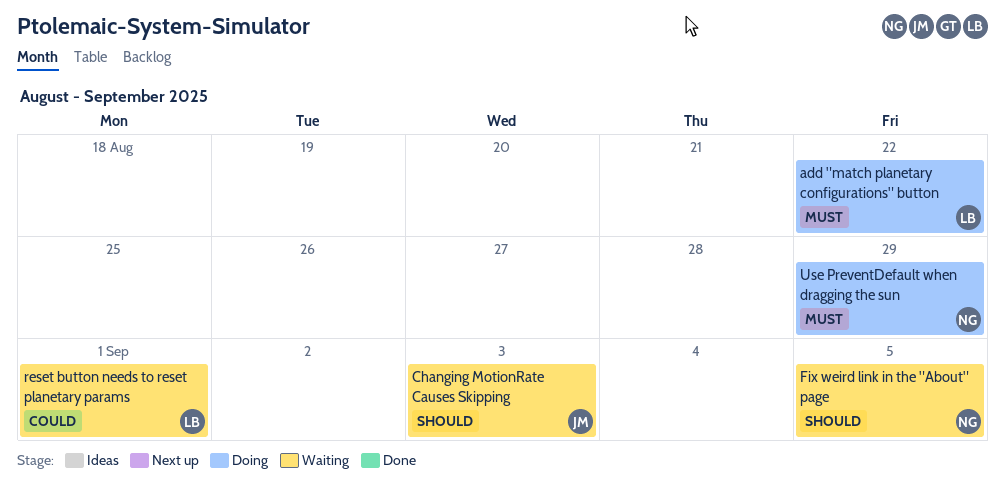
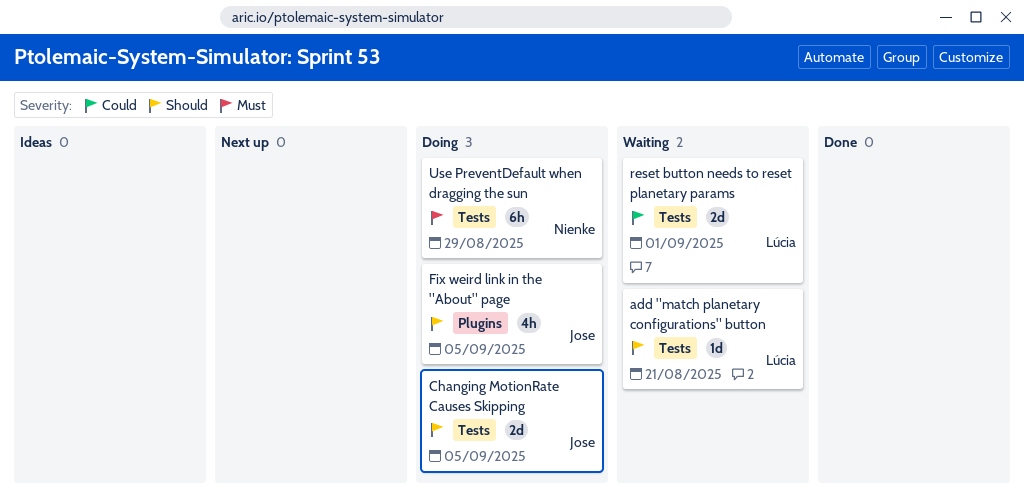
add "match planetary configurations" button, status: Doing -> Waiting
add "match planetary configurations" button, priority: Must -> Should
add "match planetary configurations" button, due: Aug 22 -> Aug 21
Changing MotionRate Causes Skipping, status: Waiting -> Doing
Changing MotionRate Causes Skipping, due: Sep 3 -> Sep 5
Fix weird link in the "About" page, status: Waiting -> Doing
Fix weird link in the "About" page, owner: Nienke -> Jose

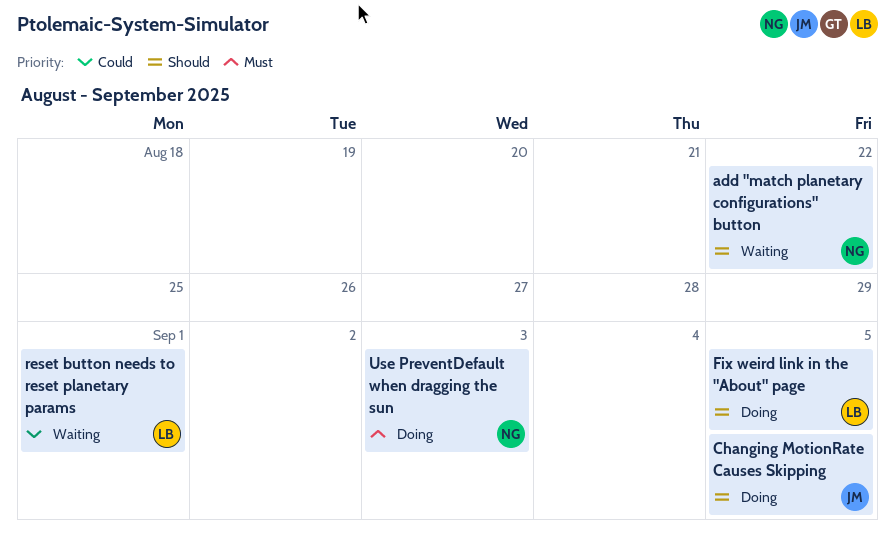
add "match planetary configurations" button, owner: Lúcia -> Nienke
add "match planetary configurations" button, due: Aug 21 -> Aug 22
Fix weird link in the "About" page, owner: Jose -> Lúcia
Use PreventDefault when dragging the sun, due: Aug 29 -> Sep 3

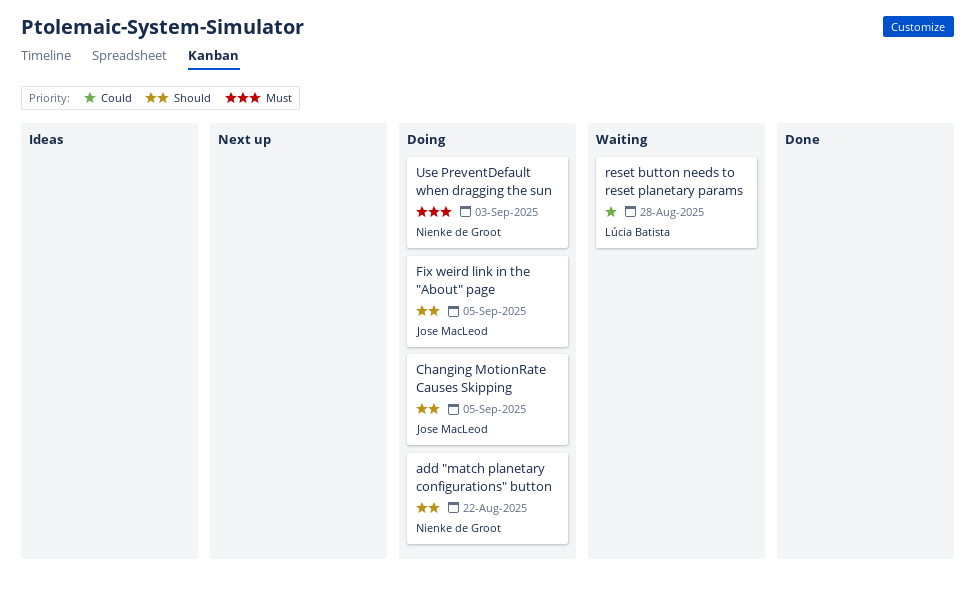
add "match planetary configurations" button, status: Waiting -> Doing
Fix weird link in the "About" page, owner: Lúcia Batista -> Jose MacLeod
reset button needs to reset planetary params, due: Sep 1 -> Aug 28

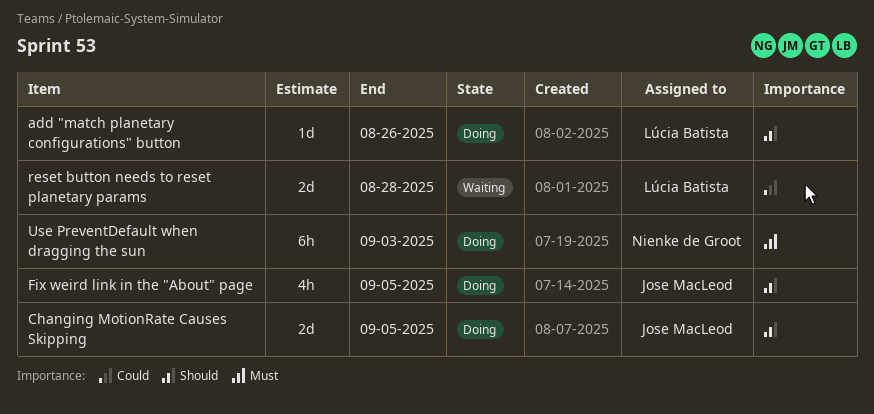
add "match planetary configurations" button, owner: Nienke de Groot -> Lúcia Batista
add "match planetary configurations" button, due: Aug 22 -> Aug 26

